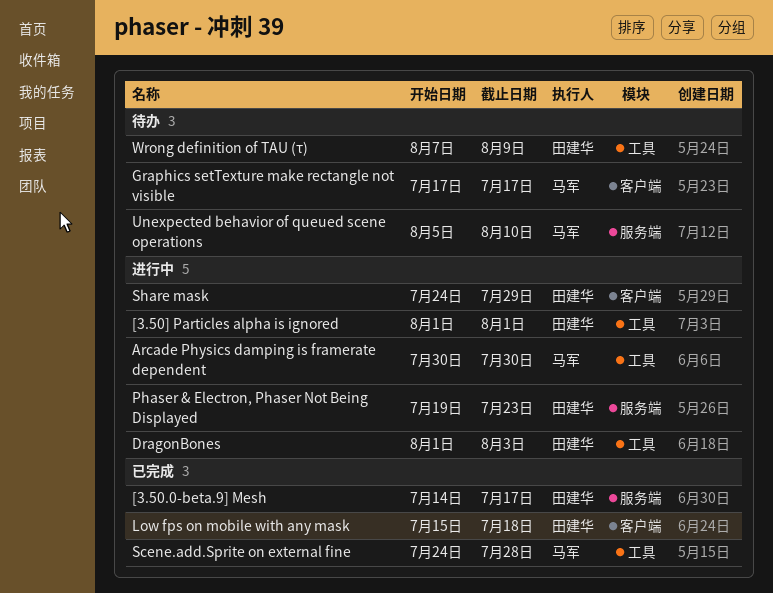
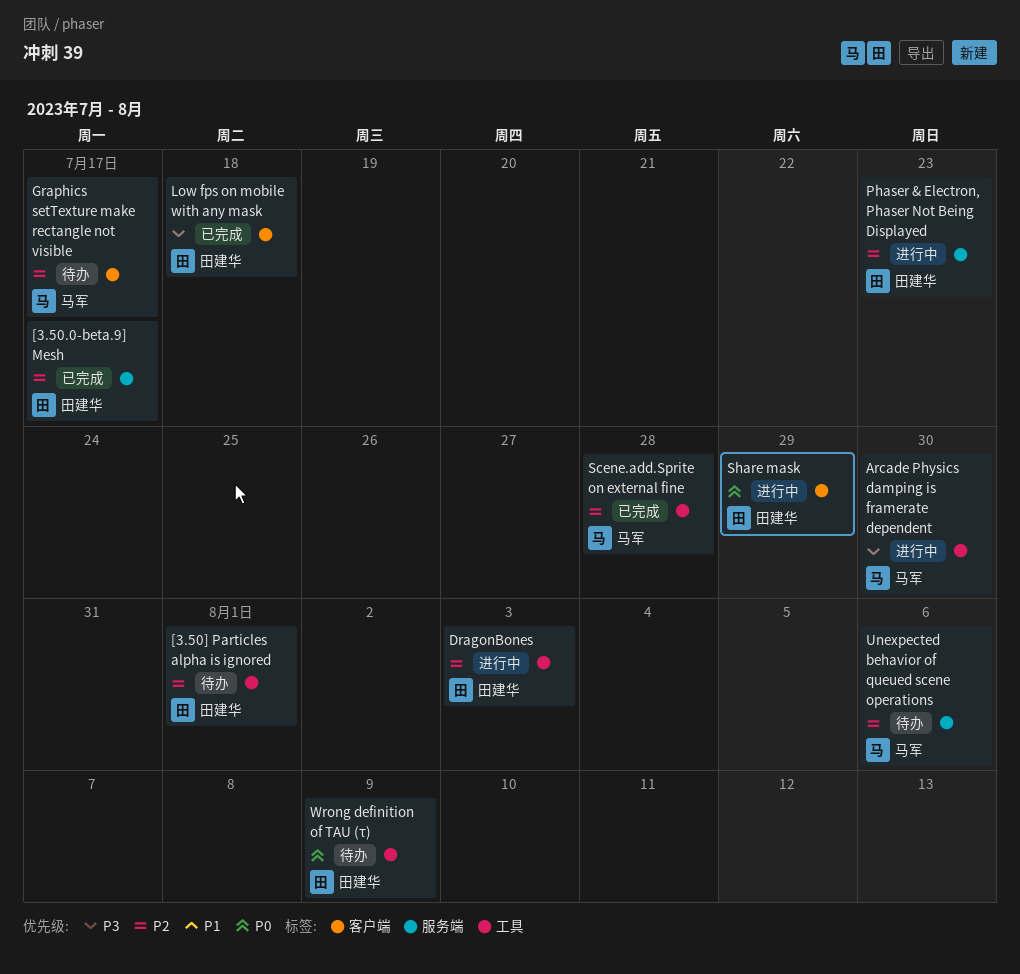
[3.50] Particles alpha is ignored, status: 进行中 -> 待办
Unexpected behavior of queued scene operations, due: Aug 10 -> Aug 6

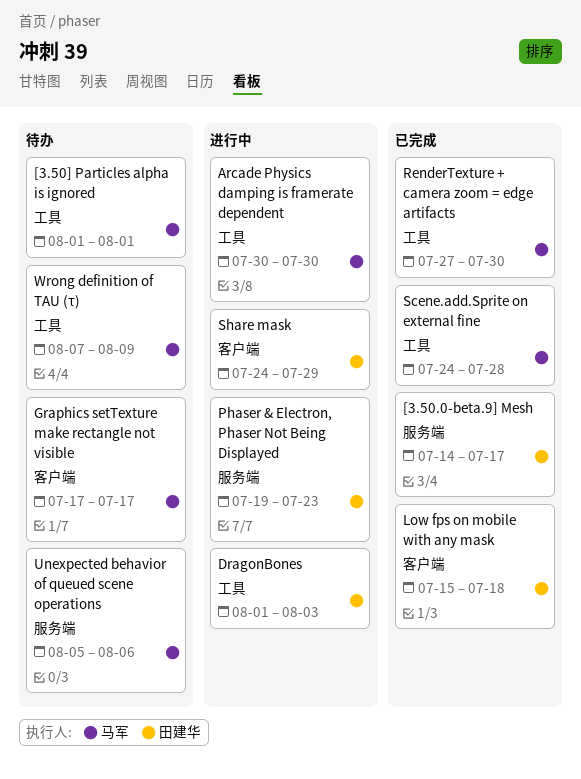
[3.50] Particles alpha is ignored, owner: 田建华 -> 马军
RenderTexture + camera zoom = edge artifacts: none -> present
Wrong definition of TAU (τ), owner: 田建华 -> 马军

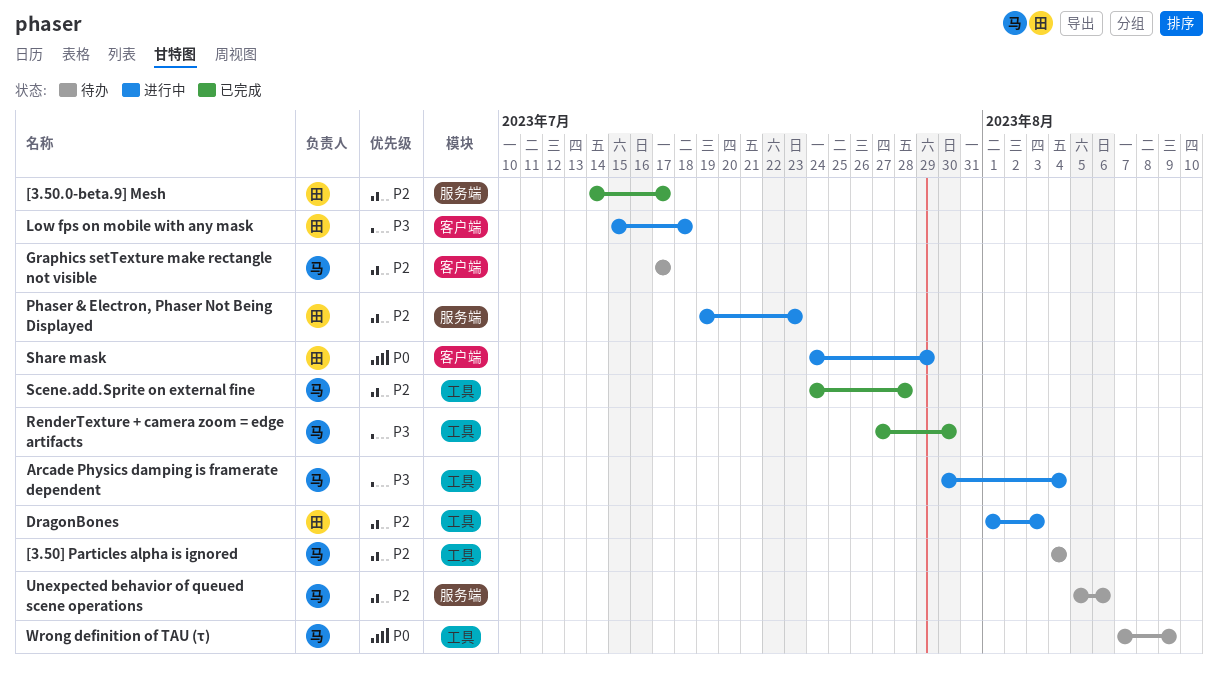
[3.50] Particles alpha is ignored, start: Aug 1 -> Aug 4
[3.50] Particles alpha is ignored, due: Aug 1 -> Aug 4
Arcade Physics damping is framerate dependent, due: Jul 30 -> Aug 4
Low fps on mobile with any mask, status: 已完成 -> 进行中

